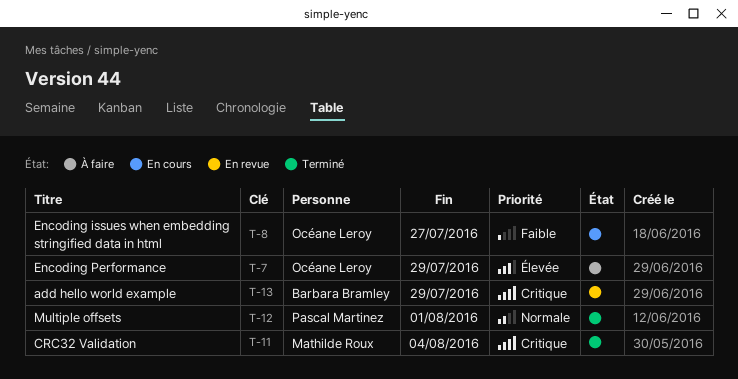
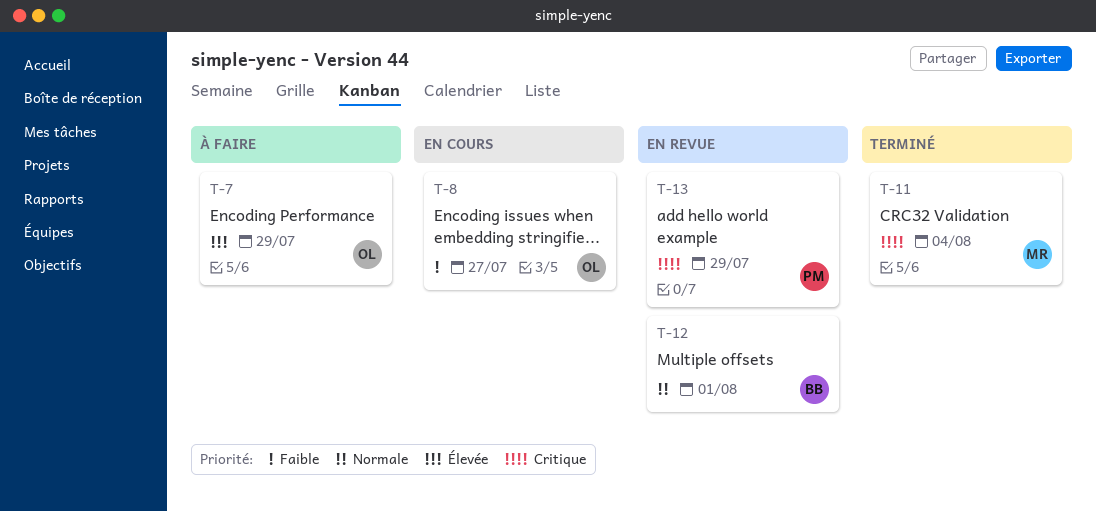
T-12, status: Terminé -> En revue
T-12, owner: Pascal Martinez -> Barbara Bramley
T-13, owner: Barbara Bramley -> Pascal Martinez

